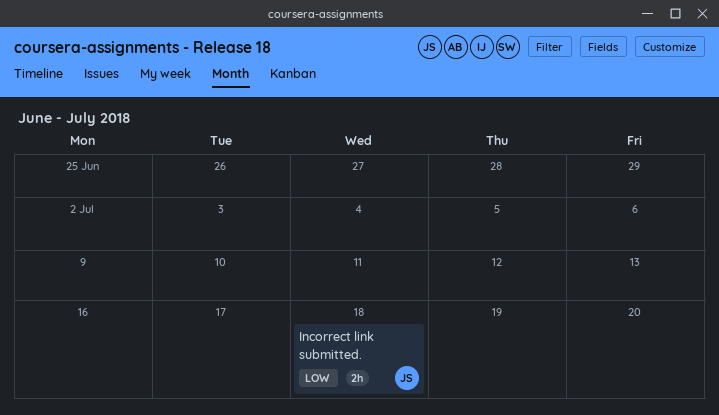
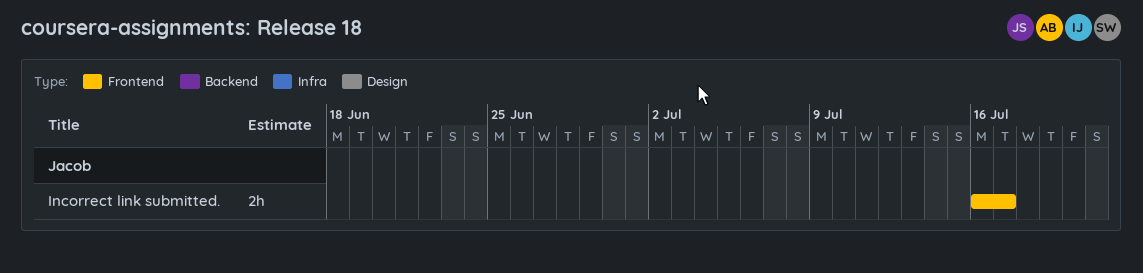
Incorrect link submitted., due: Jul 18 -> Jul 17

